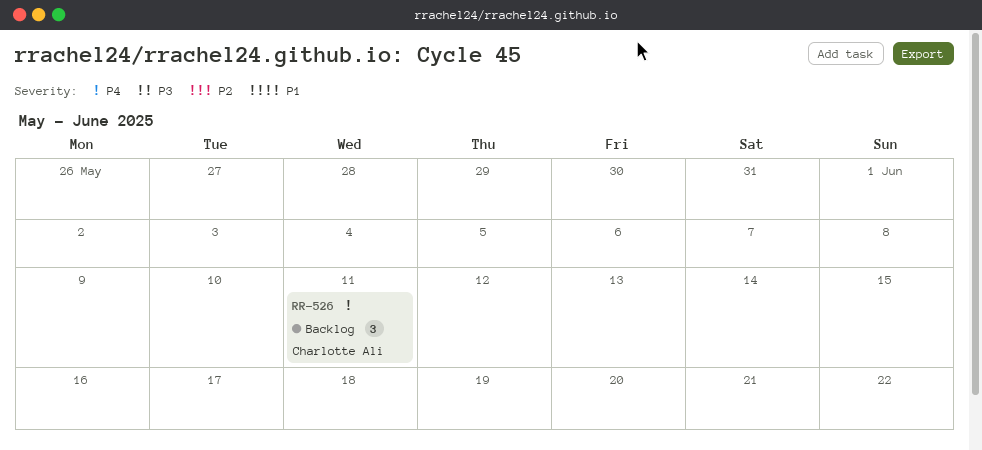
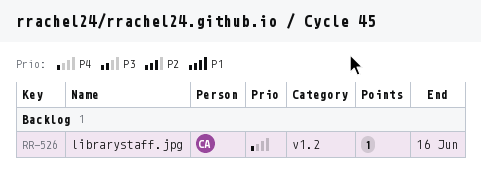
RR-526, estimate: 3 -> 1
RR-526, due: Jun 11 -> Jun 16

